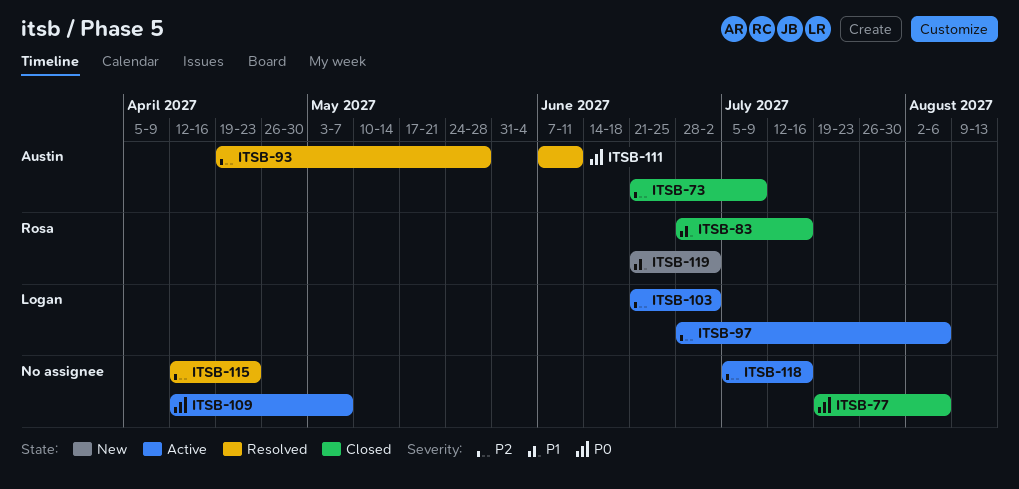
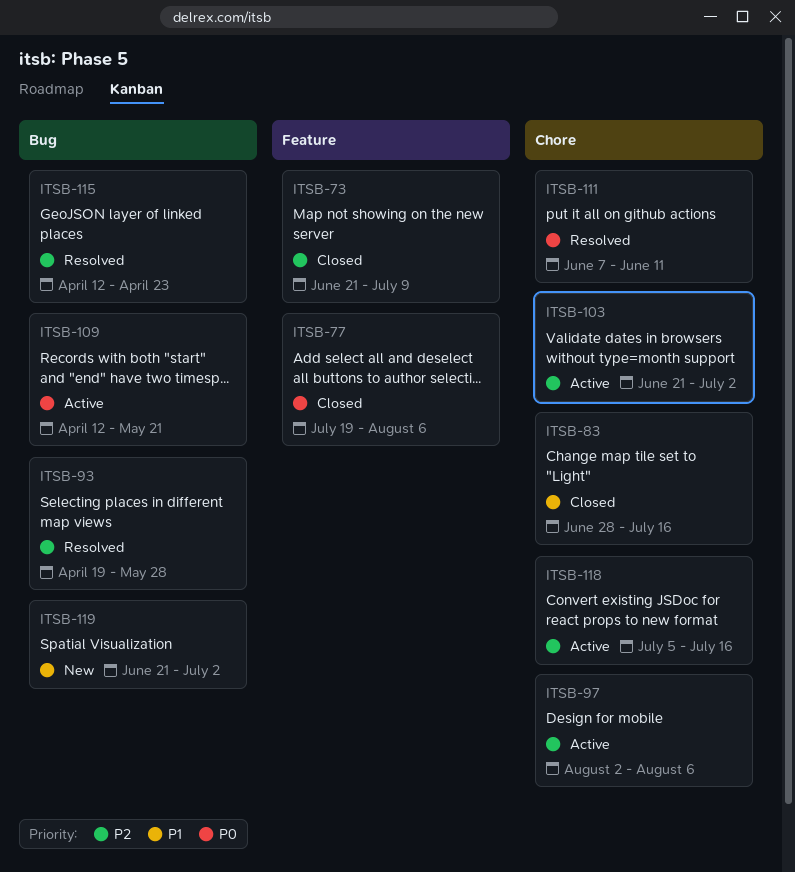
ITSB-97, start: Jun 28 -> Aug 2
ITSB-109, due: May 7 -> May 21

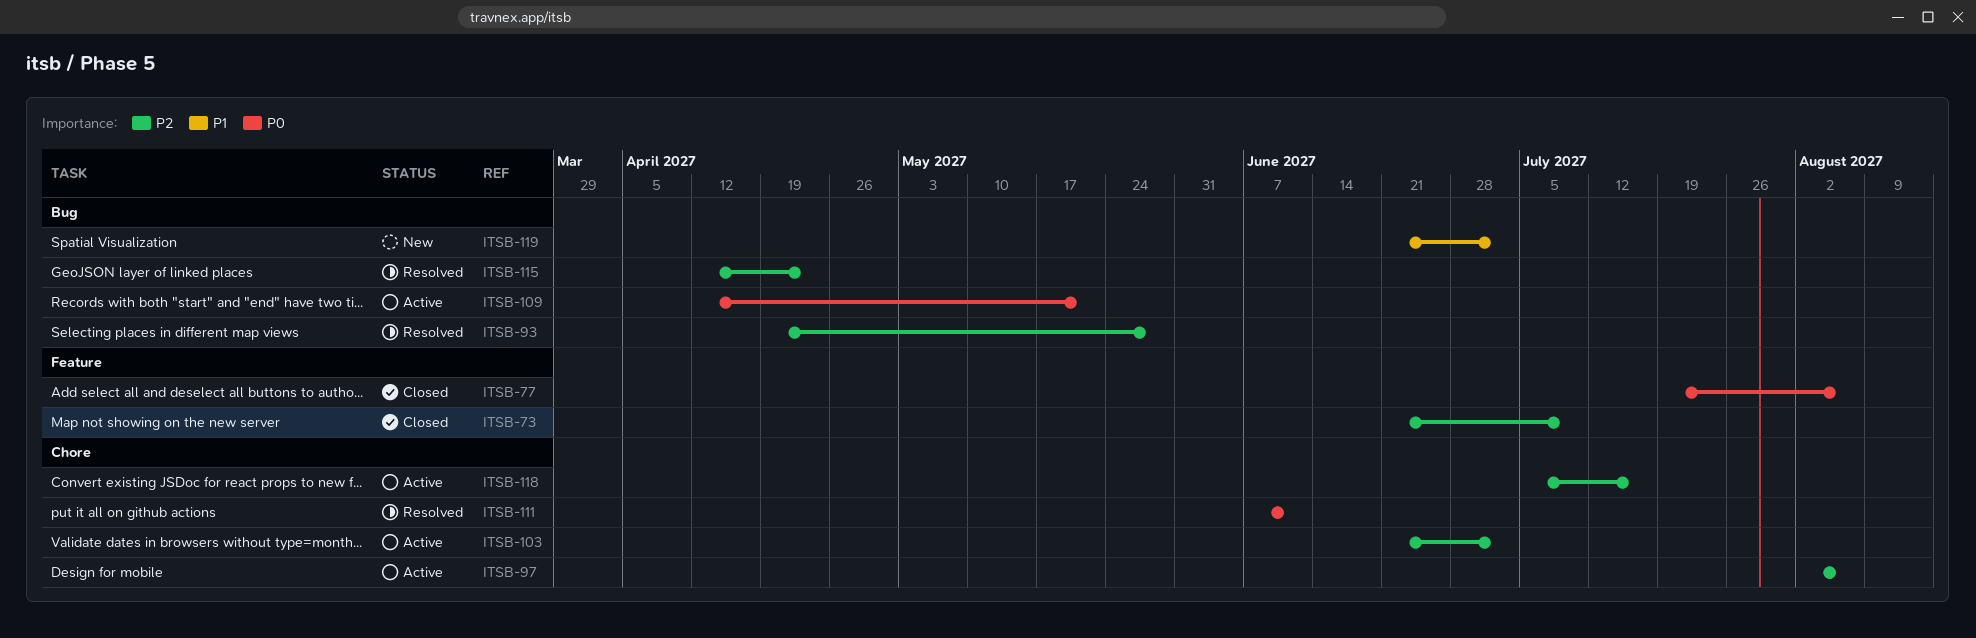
ITSB-83: present -> none

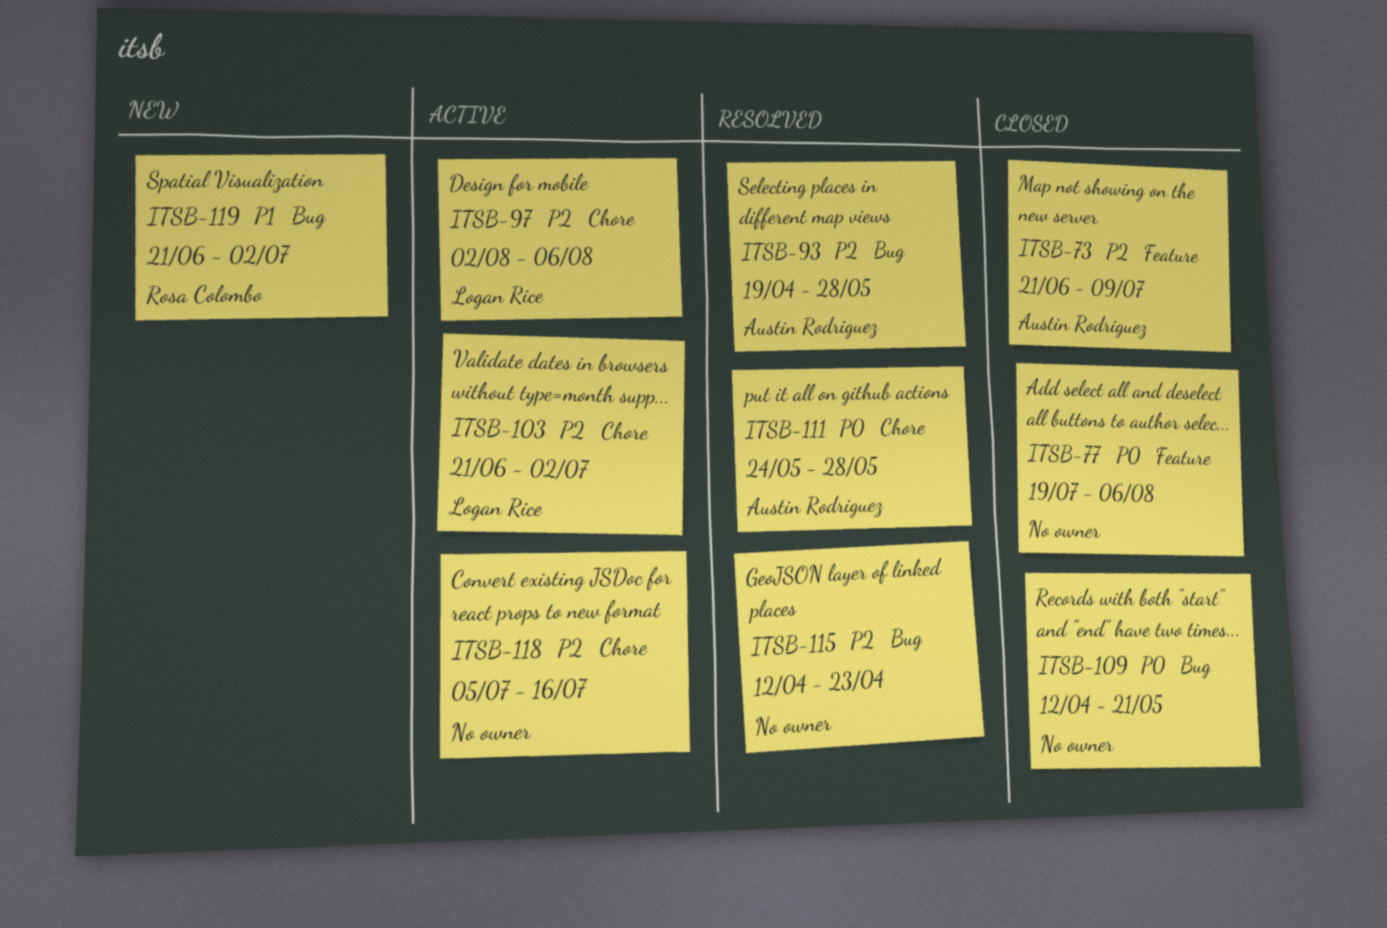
ITSB-109, status: Active -> Closed
ITSB-111, start: Jun 7 -> May 24
ITSB-111, due: Jun 11 -> May 28

